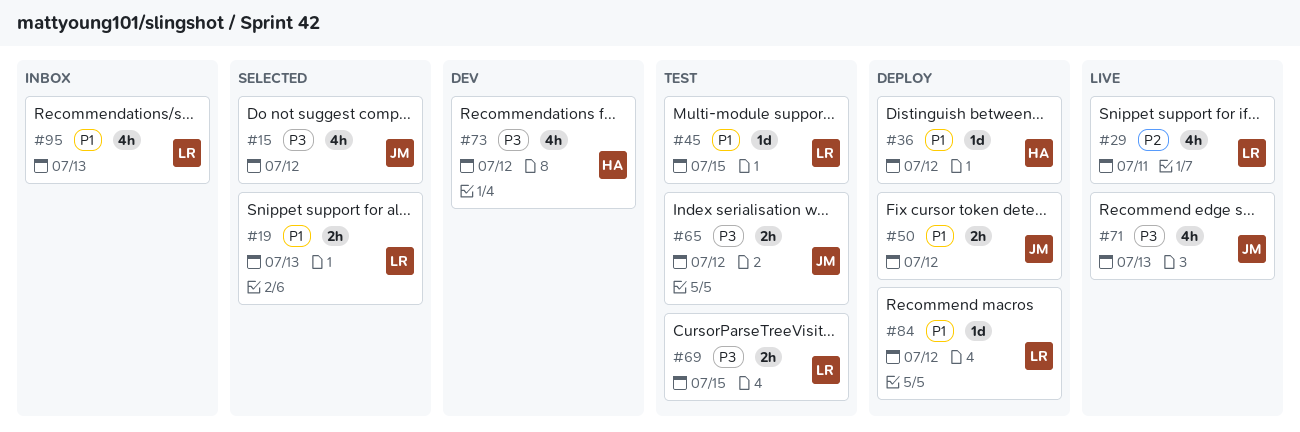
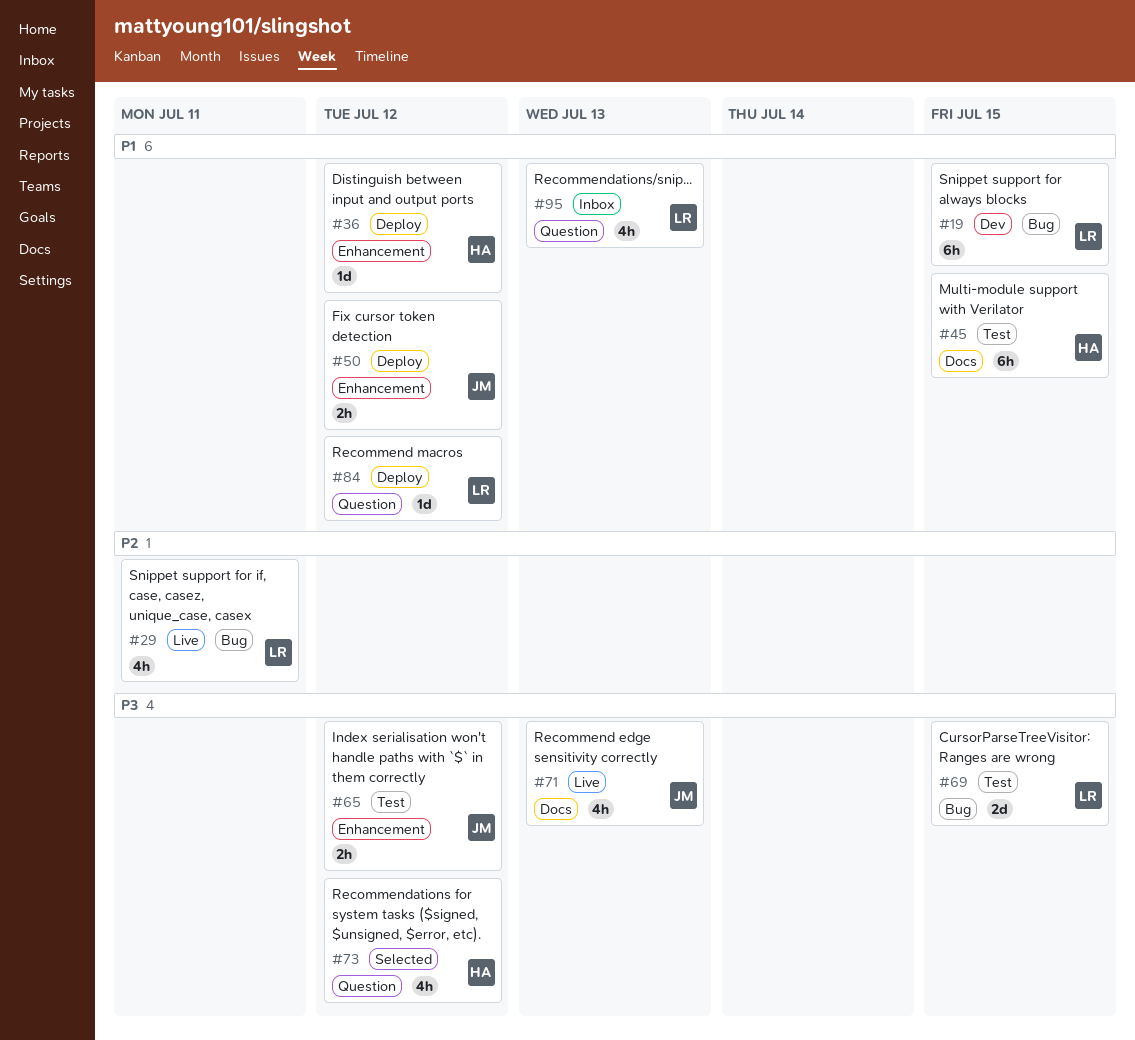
#15: present -> none
#19, status: Selected -> Dev
#19, estimate: 2h -> 6h
#19, due: Jul 13 -> Jul 15
#45, owner: LR -> HA
#45, estimate: 1d -> 6h
#69, estimate: 2h -> 2d
#73, status: Dev -> Selected

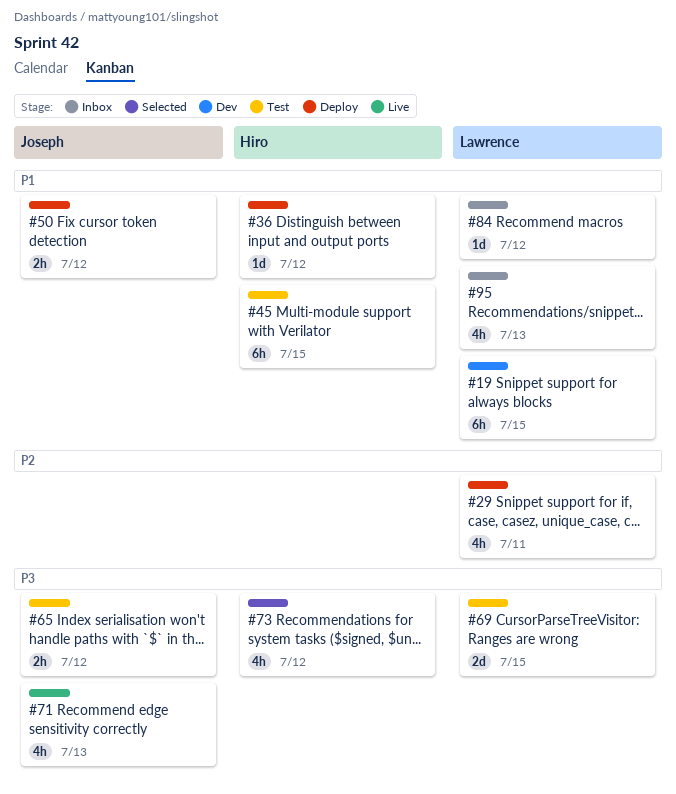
#29, status: Live -> Deploy
#84, status: Deploy -> Inbox

